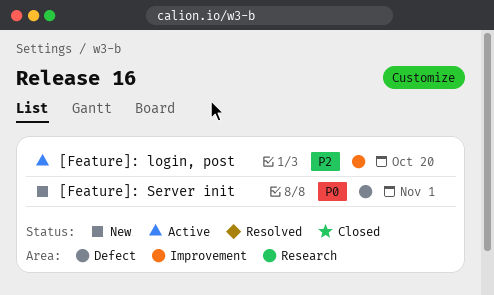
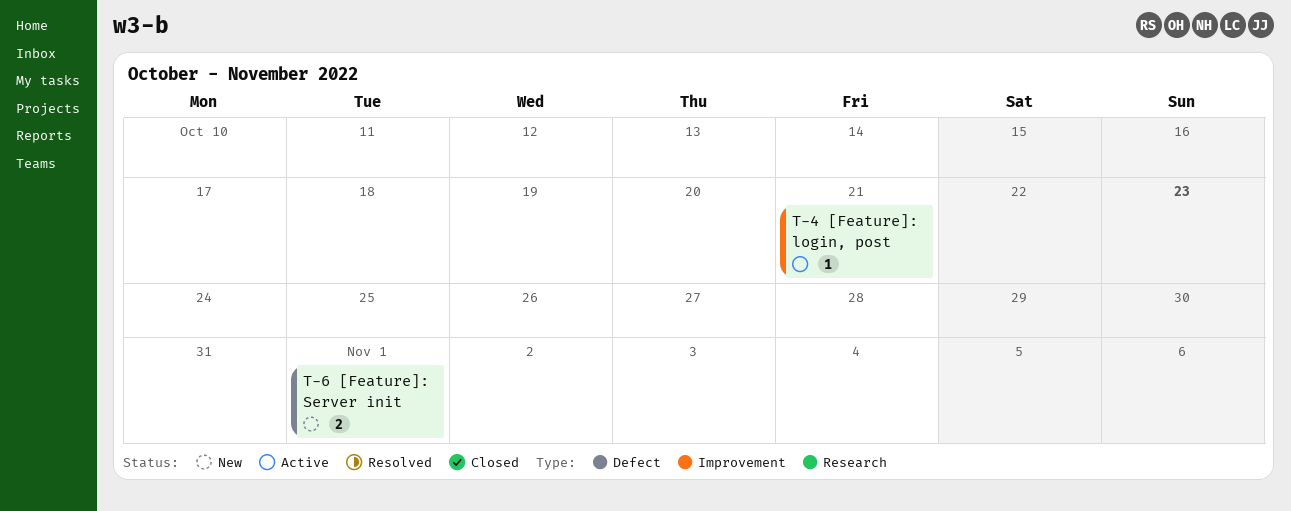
[Feature]: login, post, due: Oct 20 -> Oct 21

